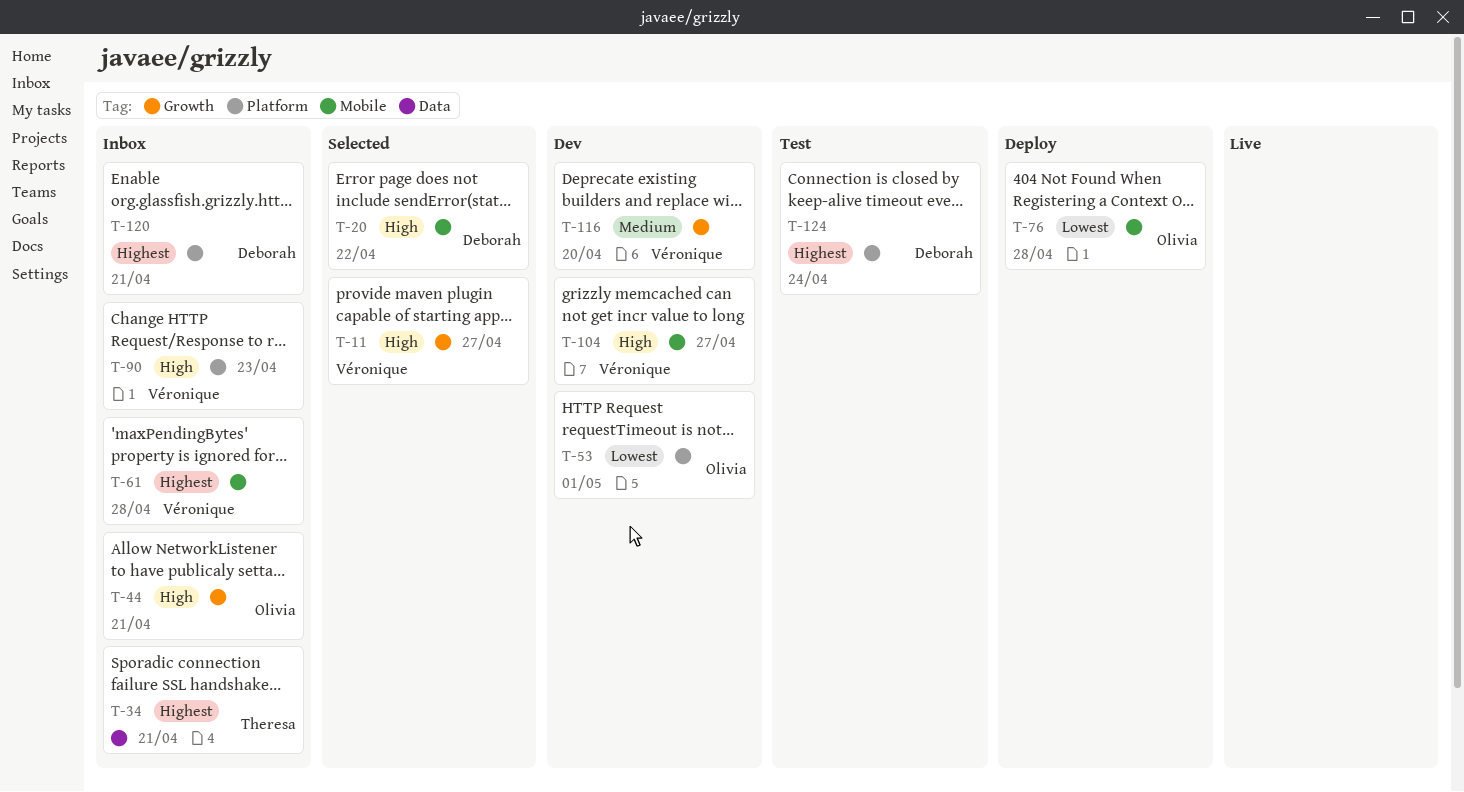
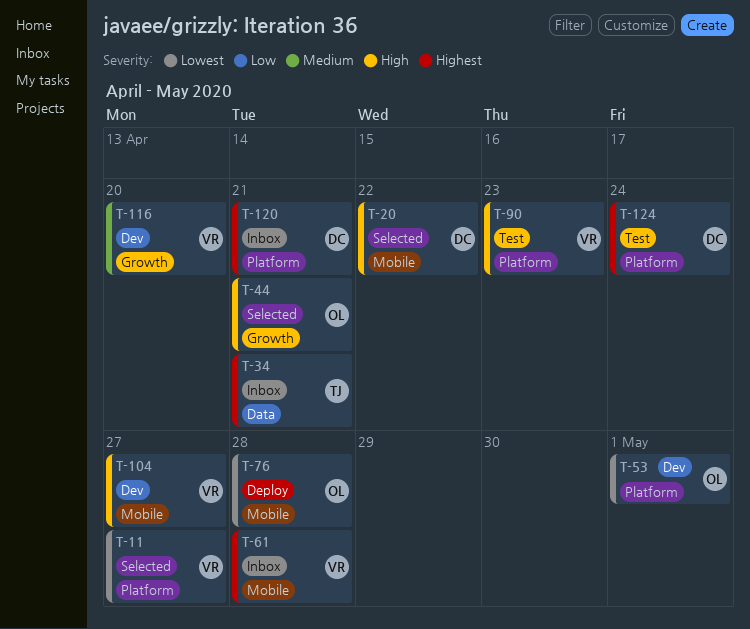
T-11, priority: High -> Lowest
T-11, label: Growth -> Platform
T-44, status: Inbox -> Selected
T-90, status: Inbox -> Test

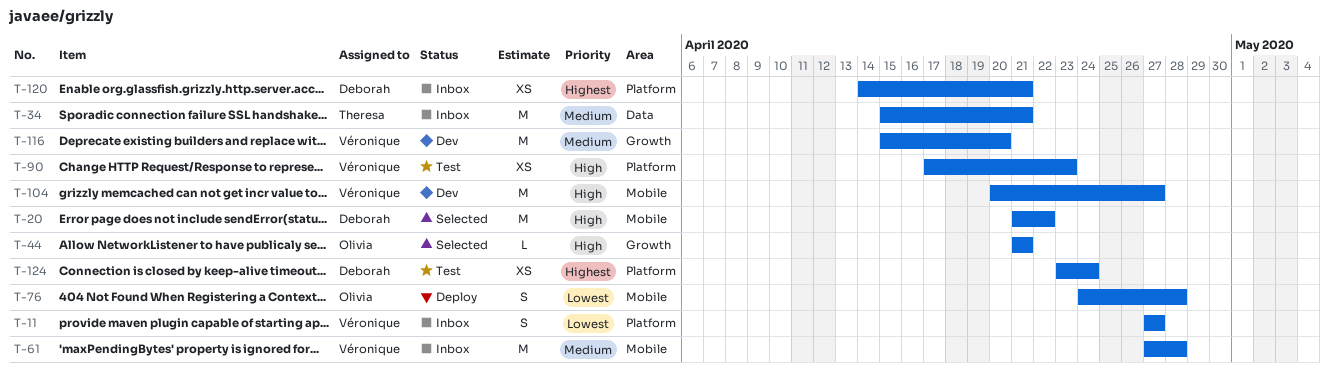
T-11, status: Selected -> Inbox
T-34, priority: Highest -> Medium
T-53: present -> none
T-61, priority: Highest -> Medium

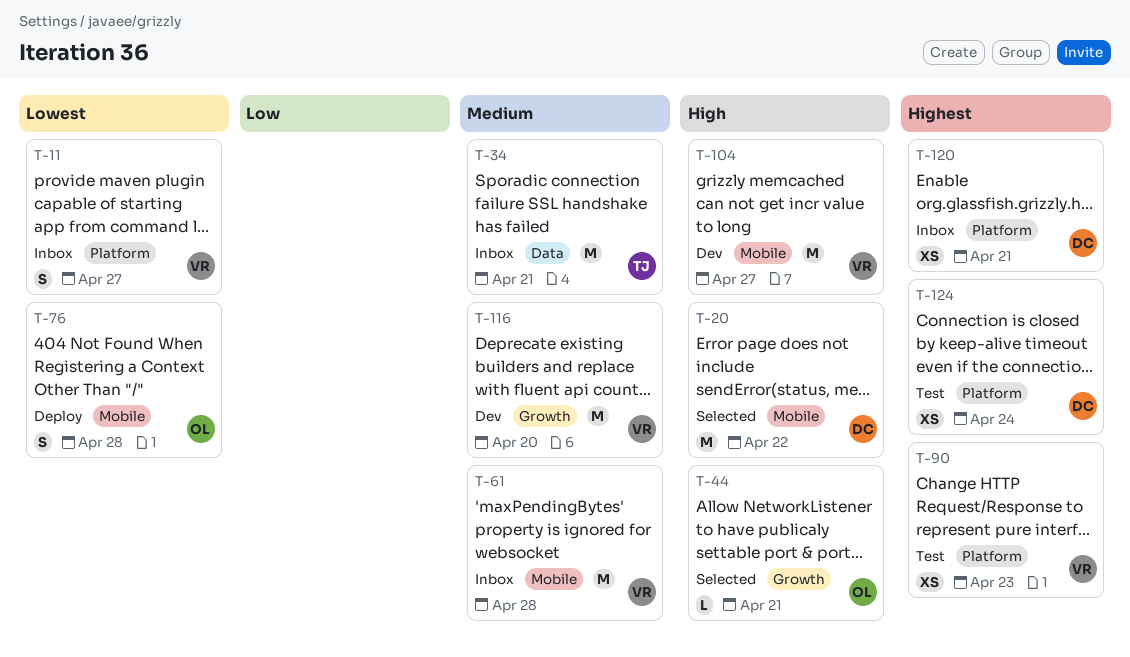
T-90, priority: High -> Highest

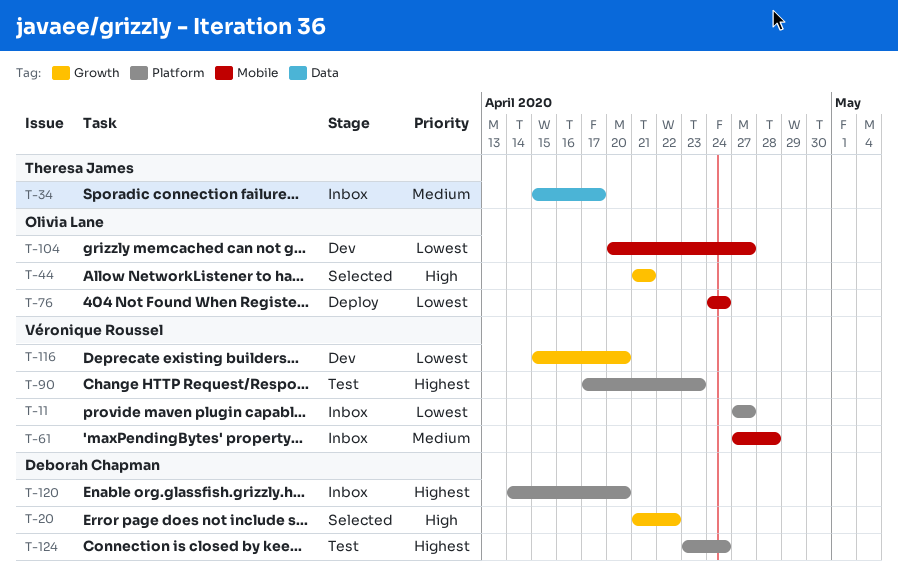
T-20, label: Mobile -> Growth
T-34, due: Apr 21 -> Apr 17
T-76, due: Apr 28 -> Apr 24
T-104, owner: Véronique Roussel -> Olivia Lane
T-104, priority: High -> Lowest
T-116, priority: Medium -> Lowest
T-120, due: Apr 21 -> Apr 20

